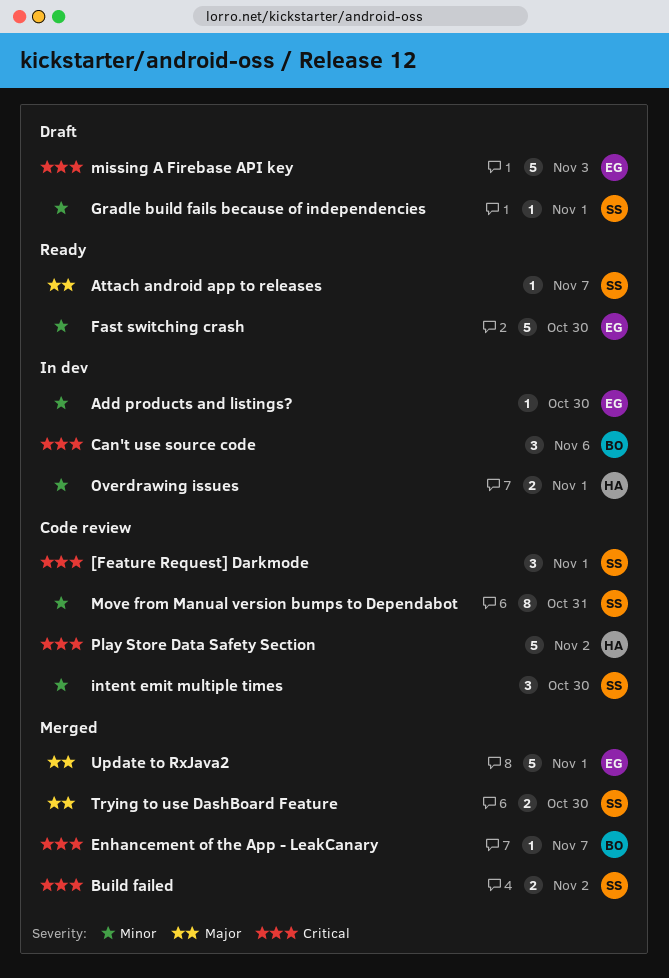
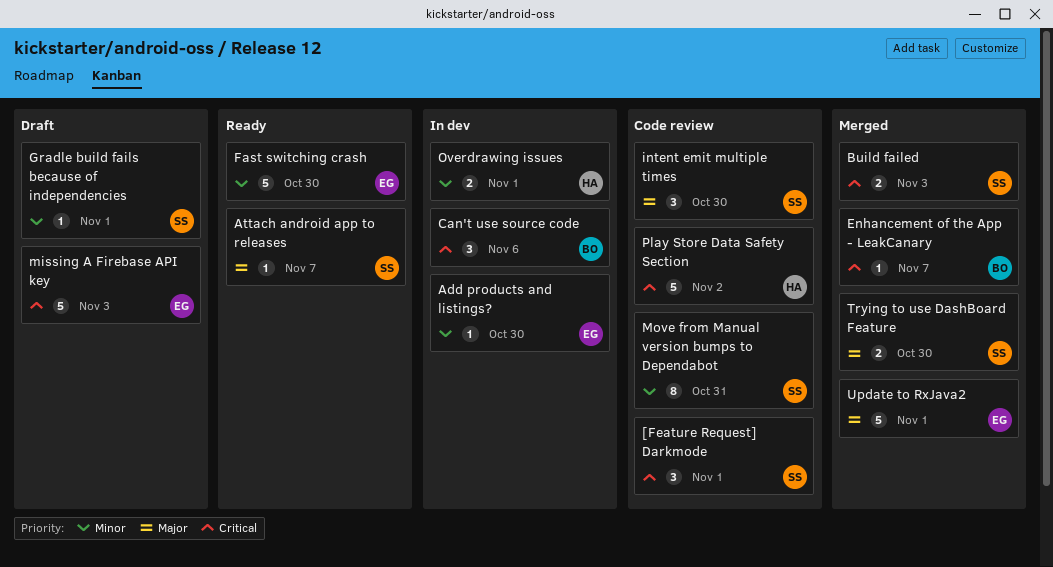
Build failed, due: Nov 2 -> Nov 3
intent emit multiple times, priority: Minor -> Major

